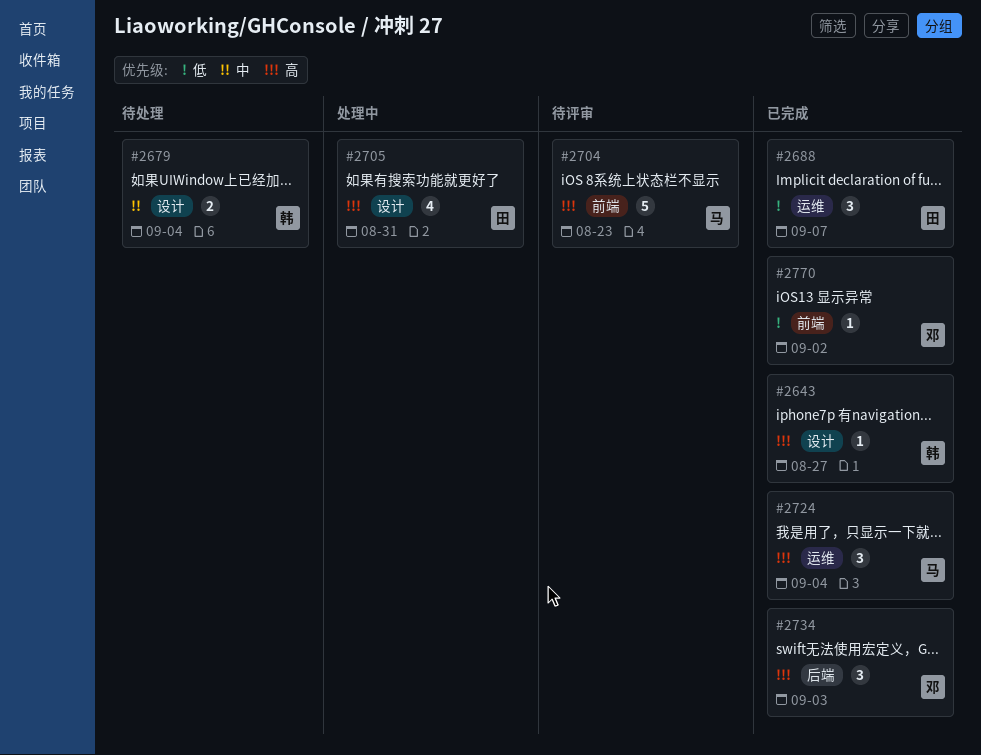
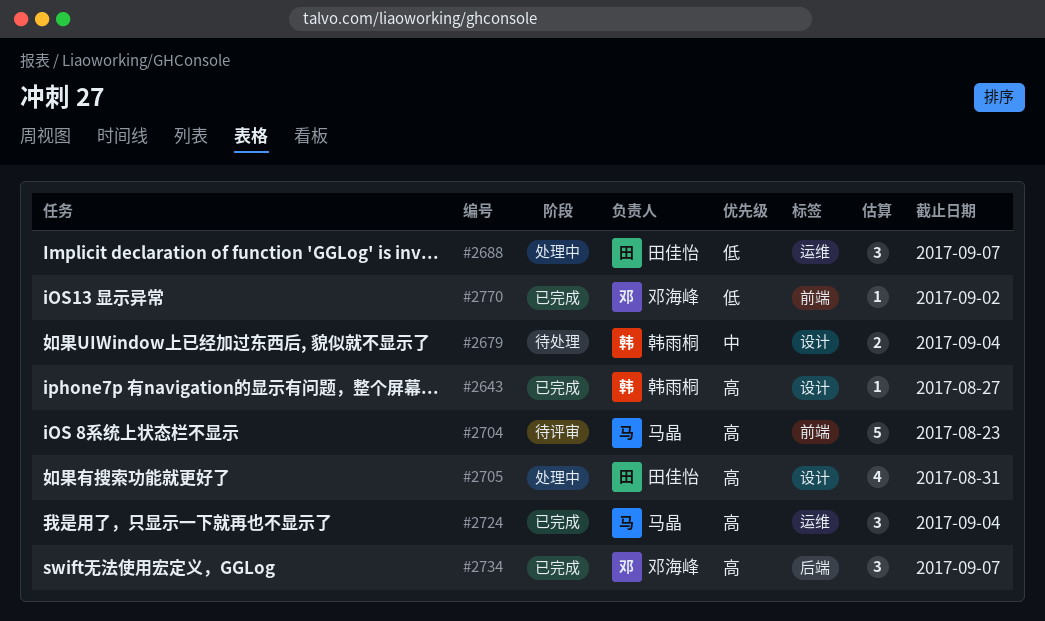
#2688, status: 已完成 -> 处理中
#2734, due: Sep 3 -> Sep 7

